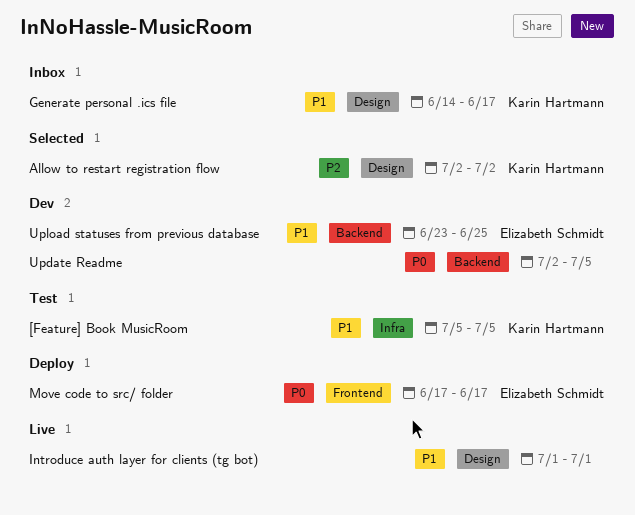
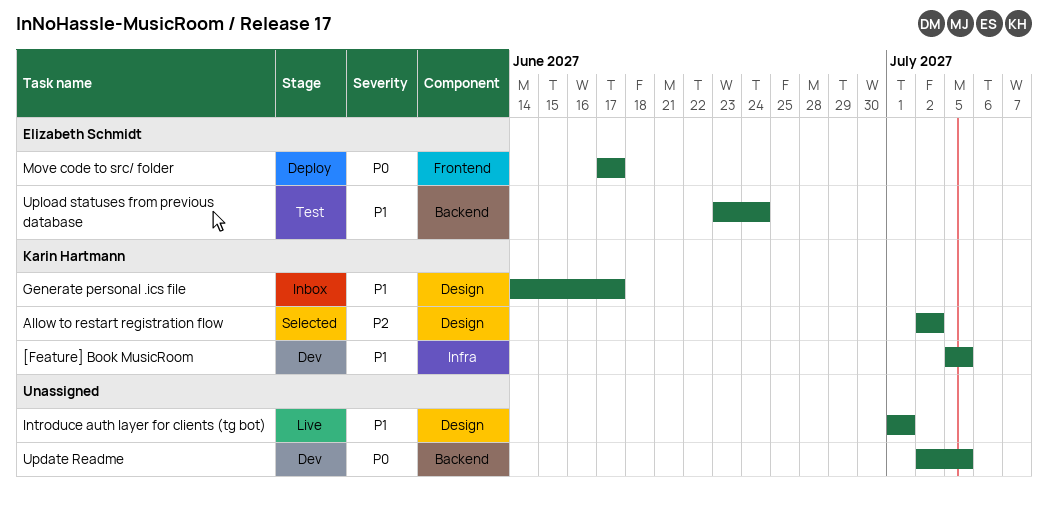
[Feature] Book MusicRoom, status: Test -> Dev
Upload statuses from previous database, status: Dev -> Test
Upload statuses from previous database, due: Jun 25 -> Jun 24

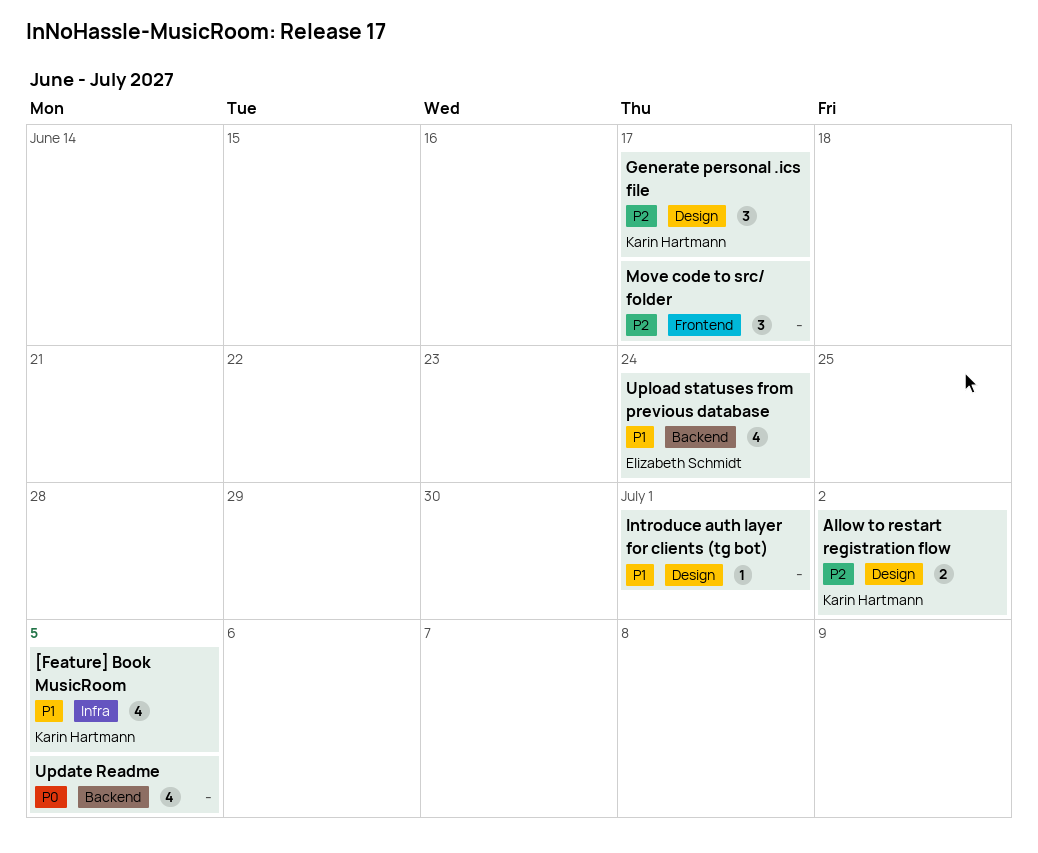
Generate personal .ics file, priority: P1 -> P2
Move code to src/ folder, owner: Elizabeth Schmidt -> none
Move code to src/ folder, priority: P0 -> P2

